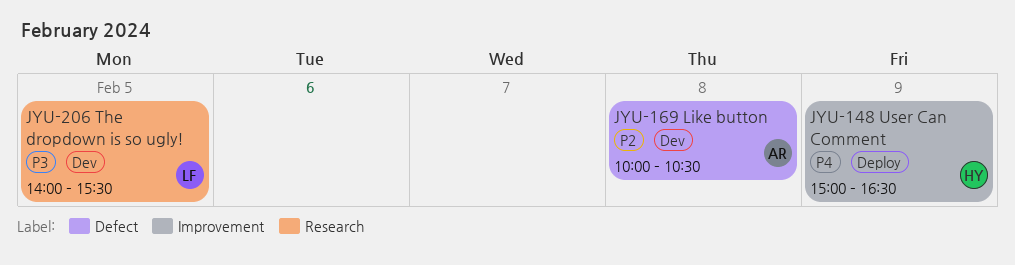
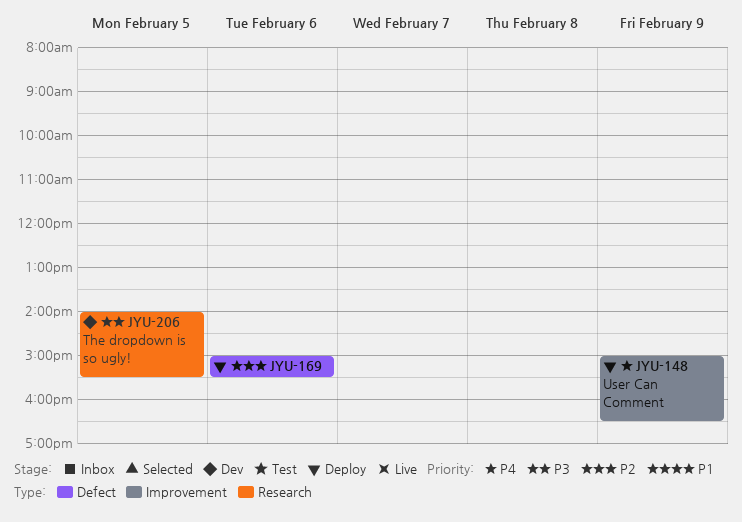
JYU-169, status: Dev -> Deploy
JYU-169, day: Feb 8 -> Feb 6
JYU-169, begins: 10:00 -> 15:00
JYU-169, ends: 10:30 -> 15:30

